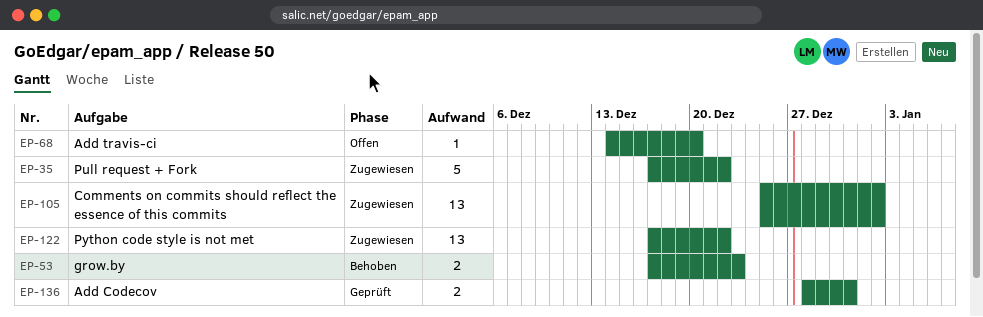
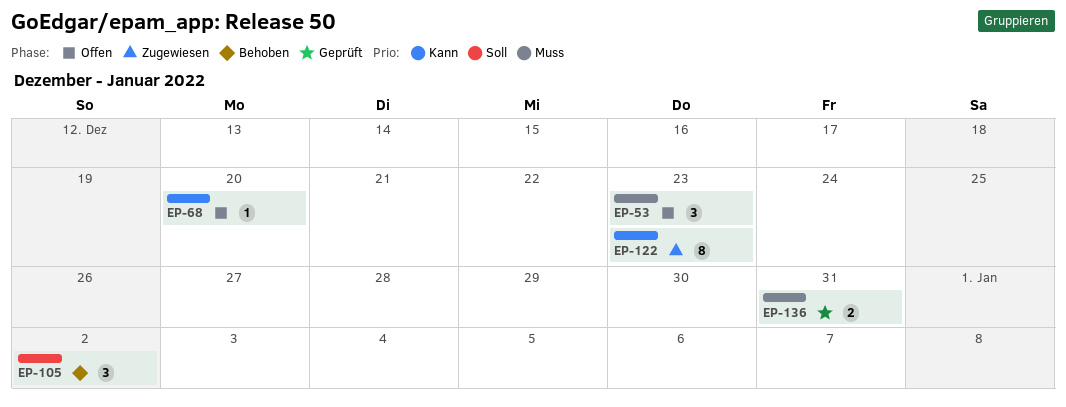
EP-35: present -> none
EP-53, status: Behoben -> Offen
EP-53, estimate: 2 -> 3
EP-105, status: Zugewiesen -> Behoben
EP-105, estimate: 13 -> 3
EP-122, estimate: 13 -> 8
EP-122, due: Dec 22 -> Dec 23

